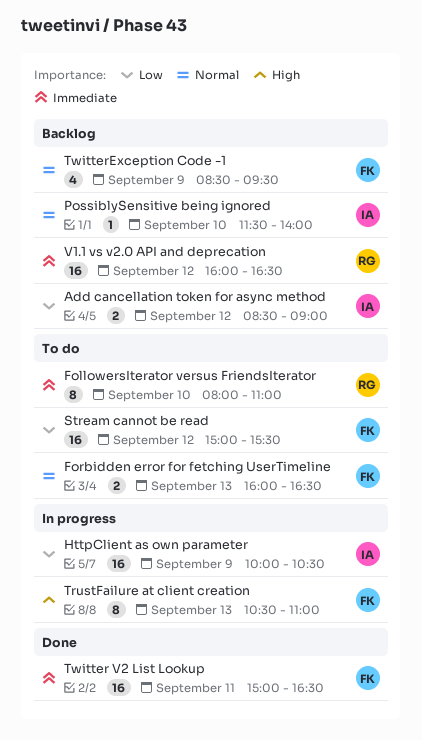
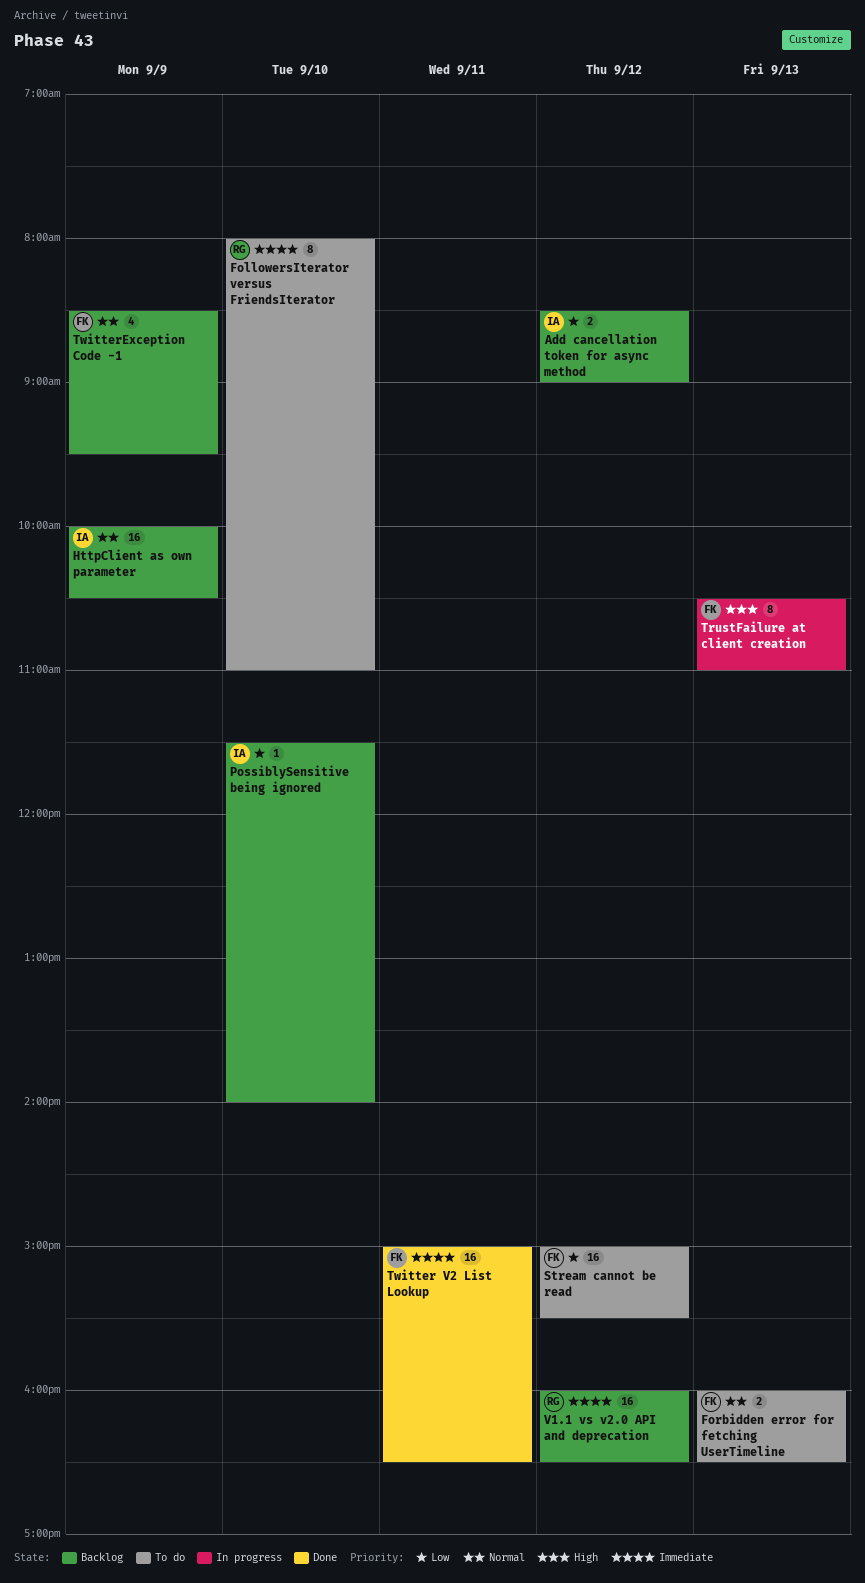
HttpClient as own parameter, status: In progress -> Backlog
HttpClient as own parameter, priority: Low -> Normal
PossiblySensitive being ignored, priority: Normal -> Low

